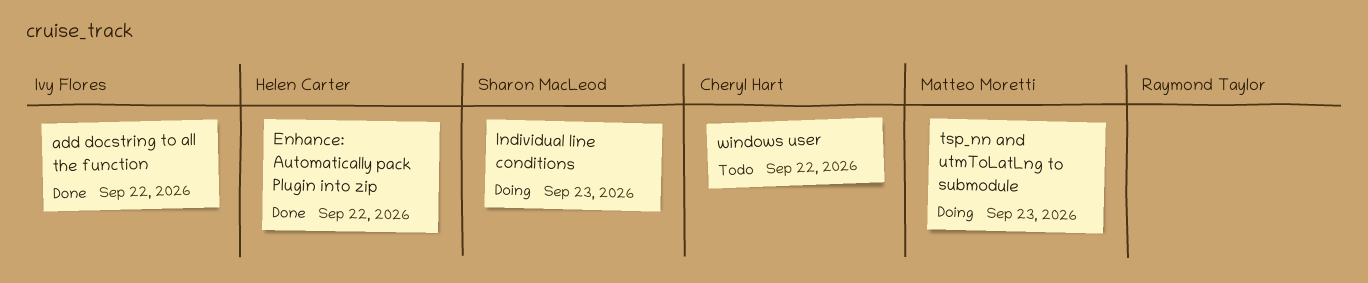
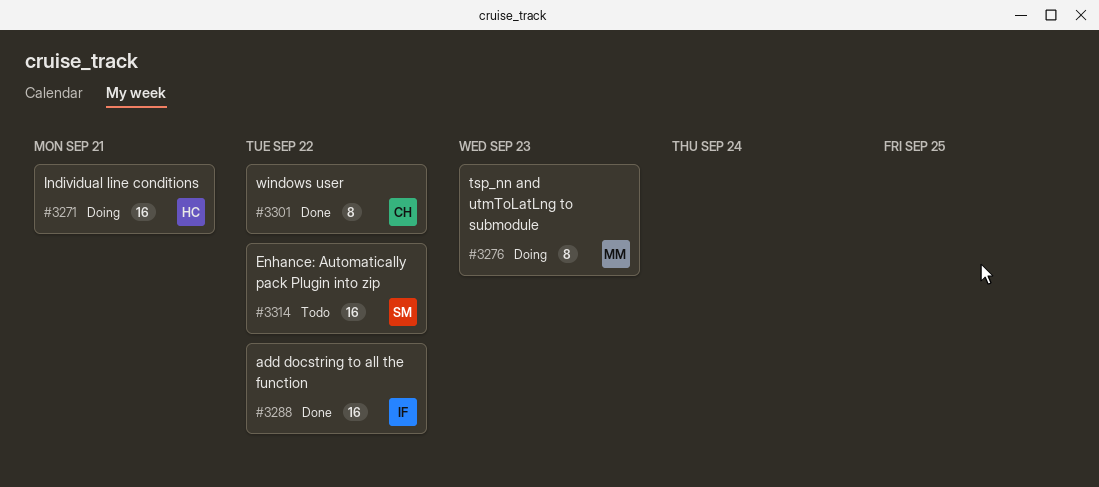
Enhance: Automatically pack Plugin into zip, status: Done -> Todo
Enhance: Automatically pack Plugin into zip, owner: Helen Carter -> Sharon MacLeod
Individual line conditions, owner: Sharon MacLeod -> Helen Carter
Individual line conditions, due: Sep 23 -> Sep 21
windows user, status: Todo -> Done

